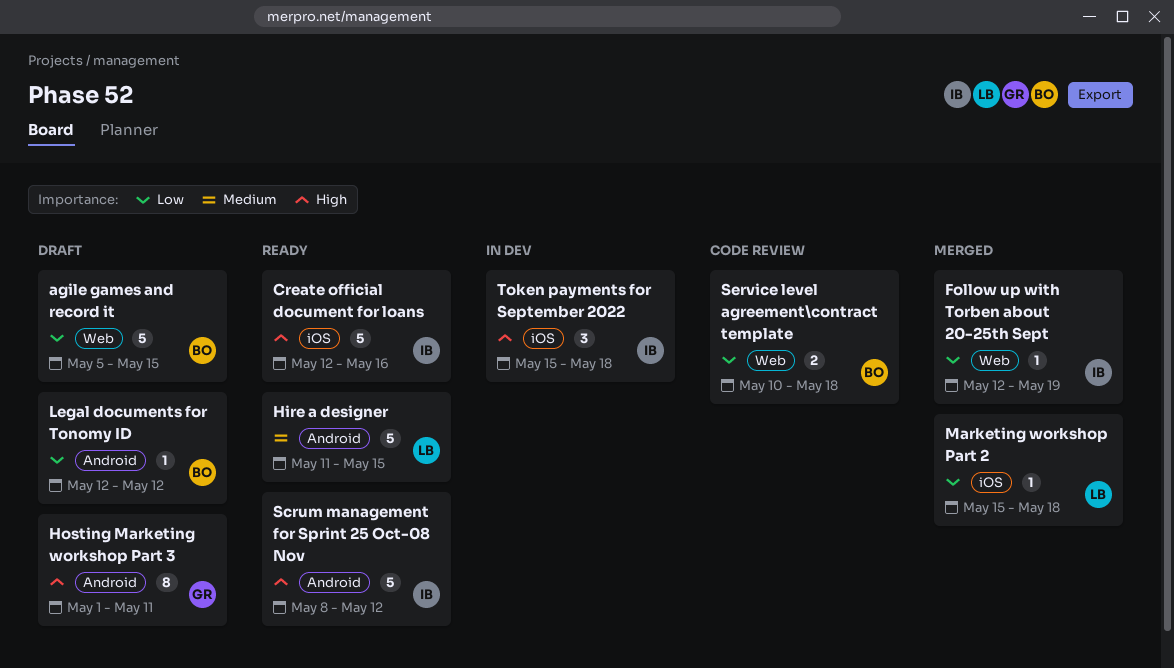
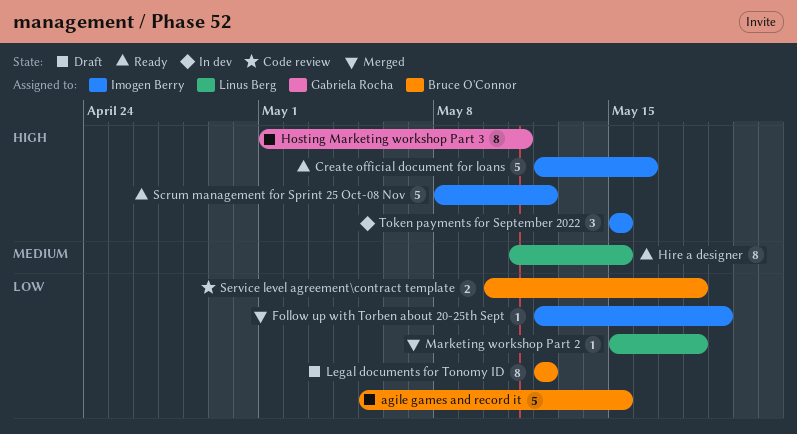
Hire a designer, estimate: 5 -> 8
Legal documents for Tonomy ID, estimate: 1 -> 8
Token payments for September 2022, due: May 18 -> May 15

